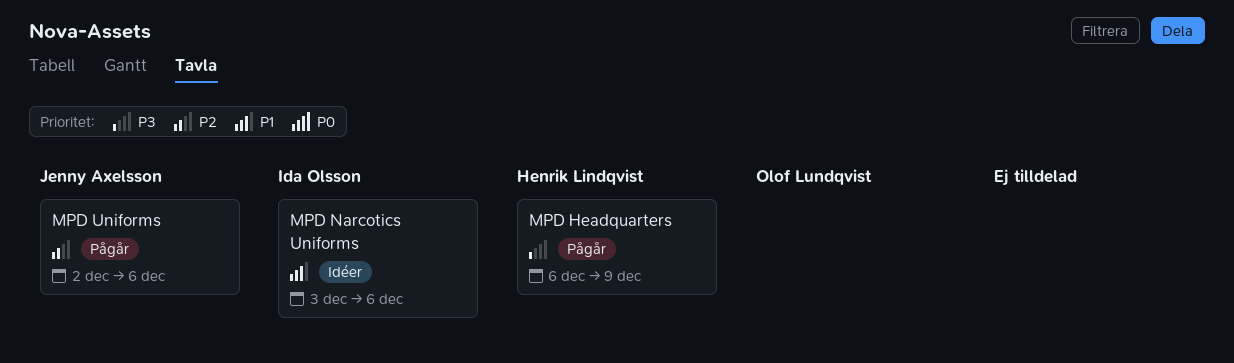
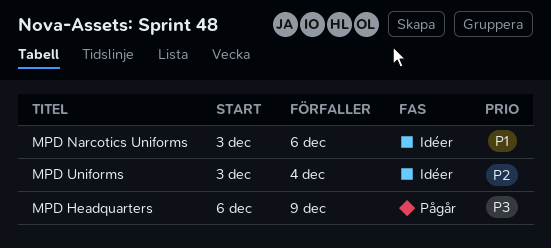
MPD Uniforms, status: Pågår -> Idéer
MPD Uniforms, start: Dec 2 -> Dec 3
MPD Uniforms, due: Dec 6 -> Dec 4

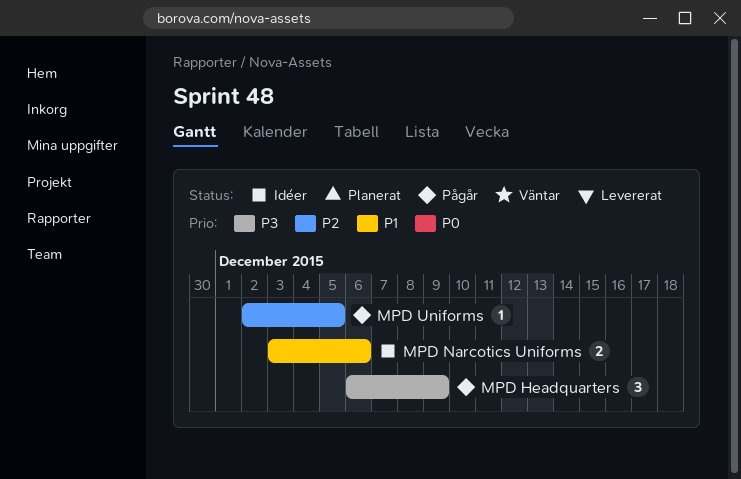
MPD Uniforms, status: Idéer -> Pågår
MPD Uniforms, start: Dec 3 -> Dec 2
MPD Uniforms, due: Dec 4 -> Dec 5

